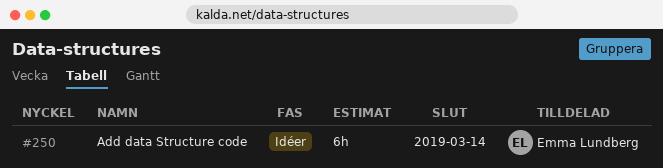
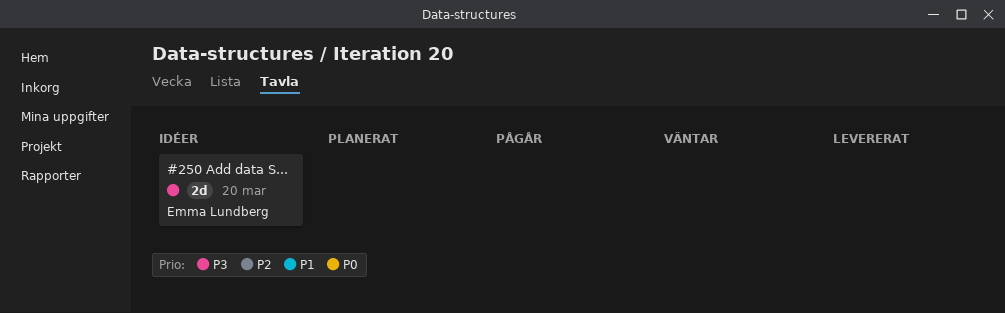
#250, estimate: 6h -> 2d
#250, due: Mar 14 -> Mar 20

